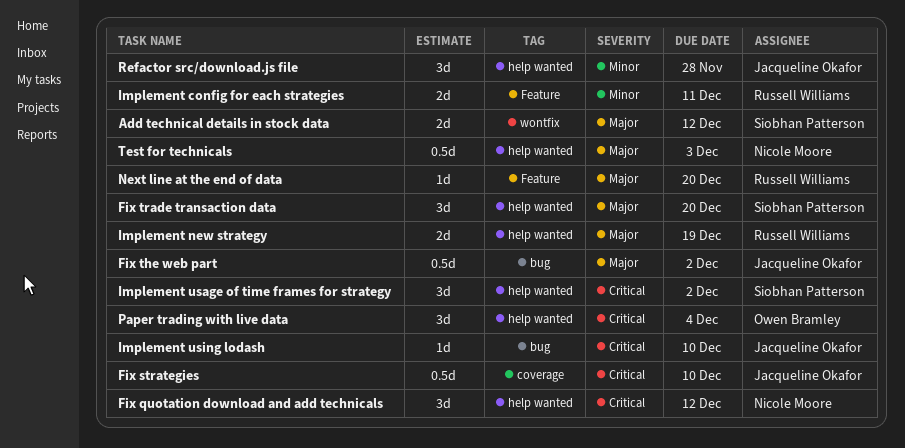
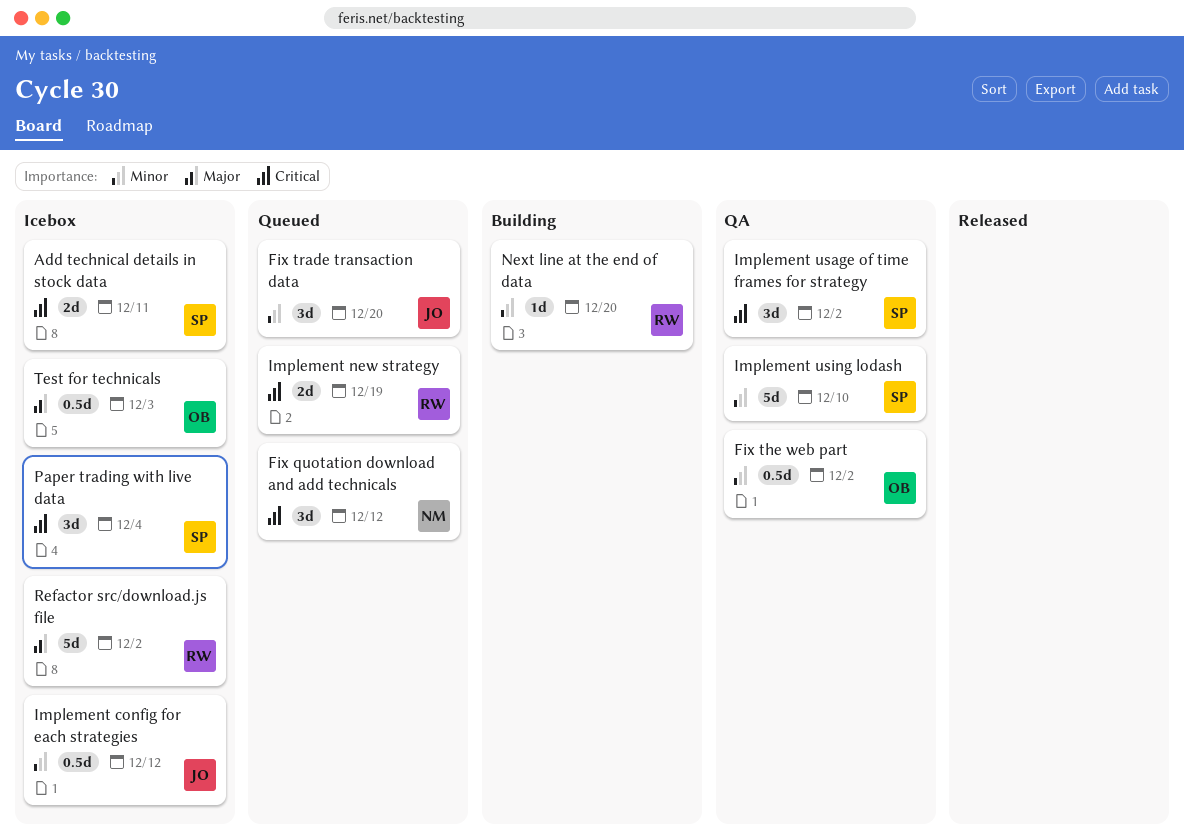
Add technical details in stock data, priority: Major -> Critical
Add technical details in stock data, due: Dec 12 -> Dec 11
Fix strategies: present -> none
Fix the web part, owner: Jacqueline Okafor -> Owen Bramley
Fix the web part, priority: Major -> Minor
Fix trade transaction data, owner: Siobhan Patterson -> Jacqueline Okafor
Fix trade transaction data, priority: Major -> Minor
Implement config for each strategies, owner: Russell Williams -> Jacqueline Okafor
Implement config for each strategies, estimate: 2d -> 0.5d
Implement config for each strategies, due: Dec 11 -> Dec 12
Implement new strategy, priority: Major -> Critical
Implement using lodash, owner: Jacqueline Okafor -> Siobhan Patterson
Implement using lodash, priority: Critical -> Minor
Implement using lodash, estimate: 1d -> 5d
Next line at the end of data, priority: Major -> Minor
Paper trading with live data, owner: Owen Bramley -> Siobhan Patterson
Refactor src/download.js file, owner: Jacqueline Okafor -> Russell Williams
Refactor src/download.js file, priority: Minor -> Major
Refactor src/download.js file, estimate: 3d -> 5d
Refactor src/download.js file, due: Nov 28 -> Dec 2
Test for technicals, owner: Nicole Moore -> Owen Bramley

